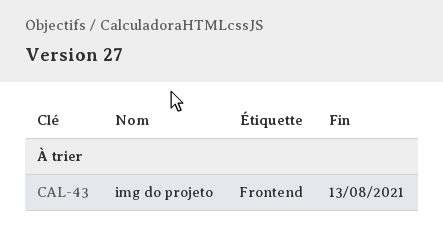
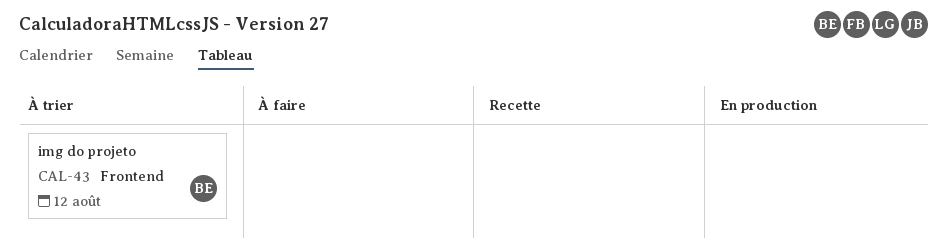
CAL-43, due: Aug 13 -> Aug 12

